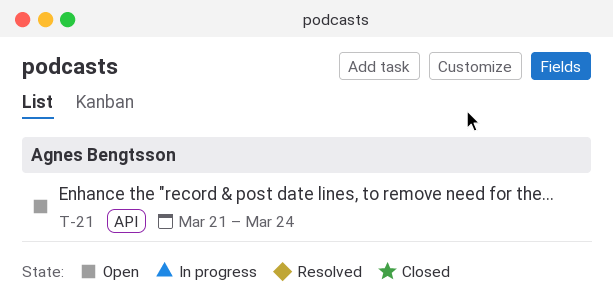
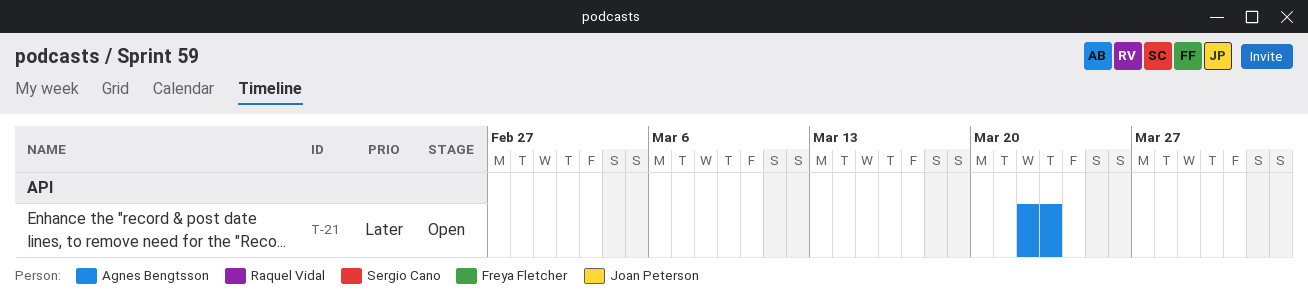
T-21, start: Mar 21 -> Mar 22
T-21, due: Mar 24 -> Mar 23

